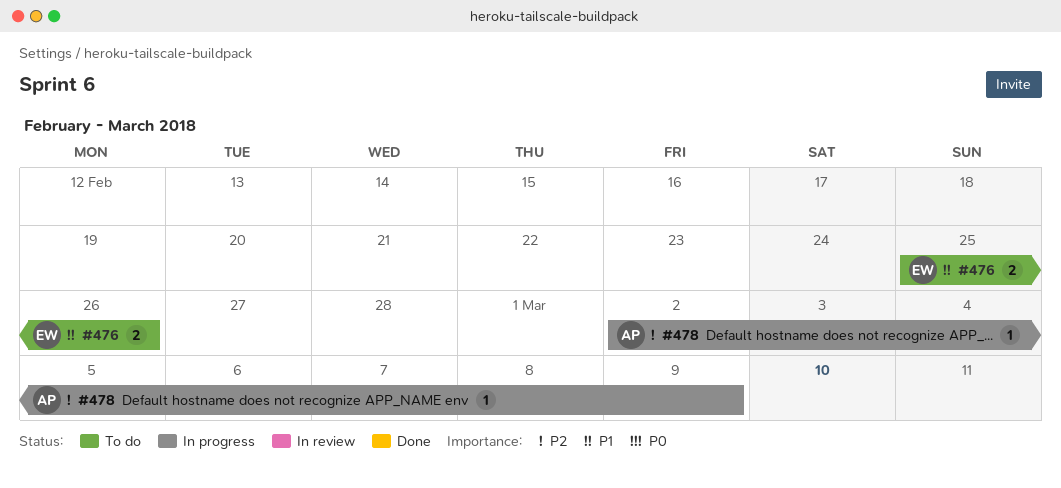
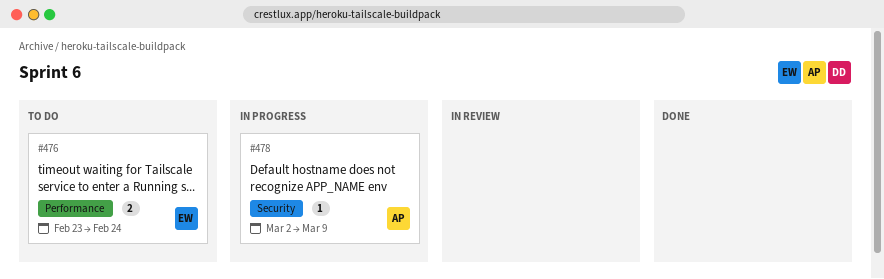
#476, start: Feb 25 -> Feb 23
#476, due: Feb 26 -> Feb 24

